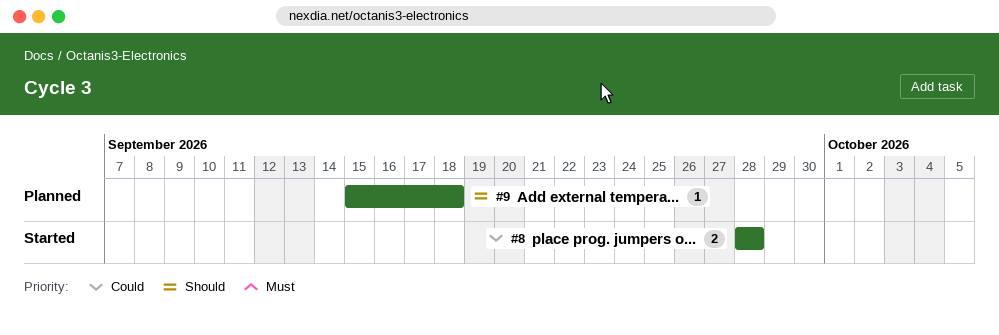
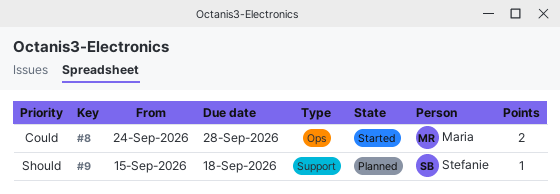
#8, start: Sep 28 -> Sep 24

